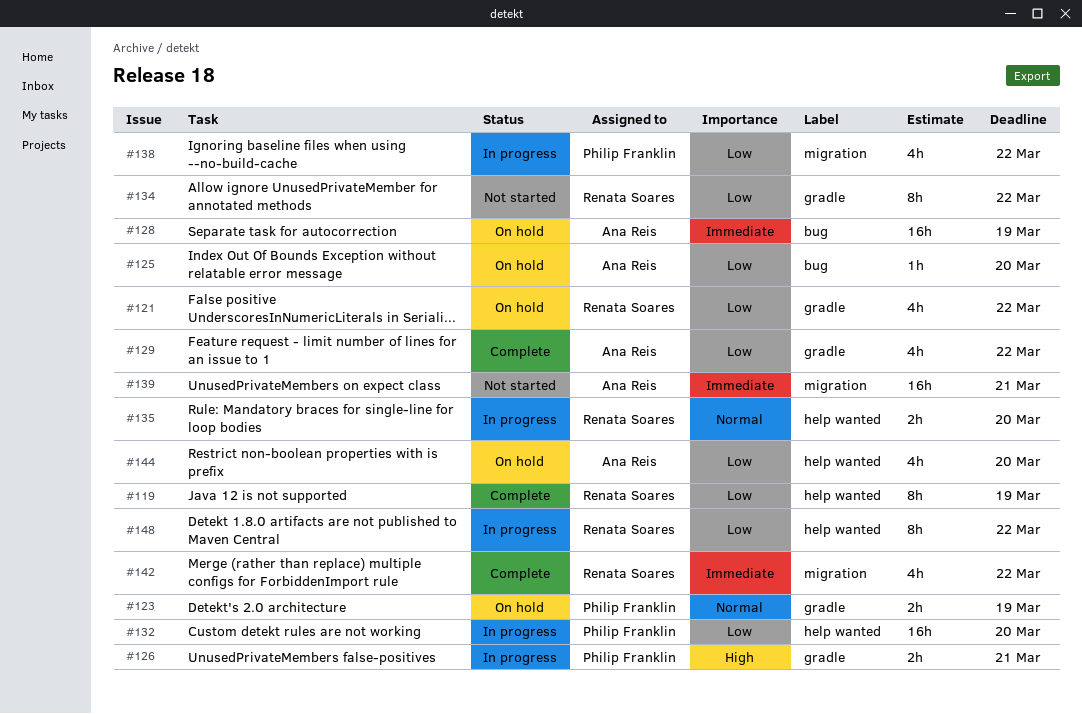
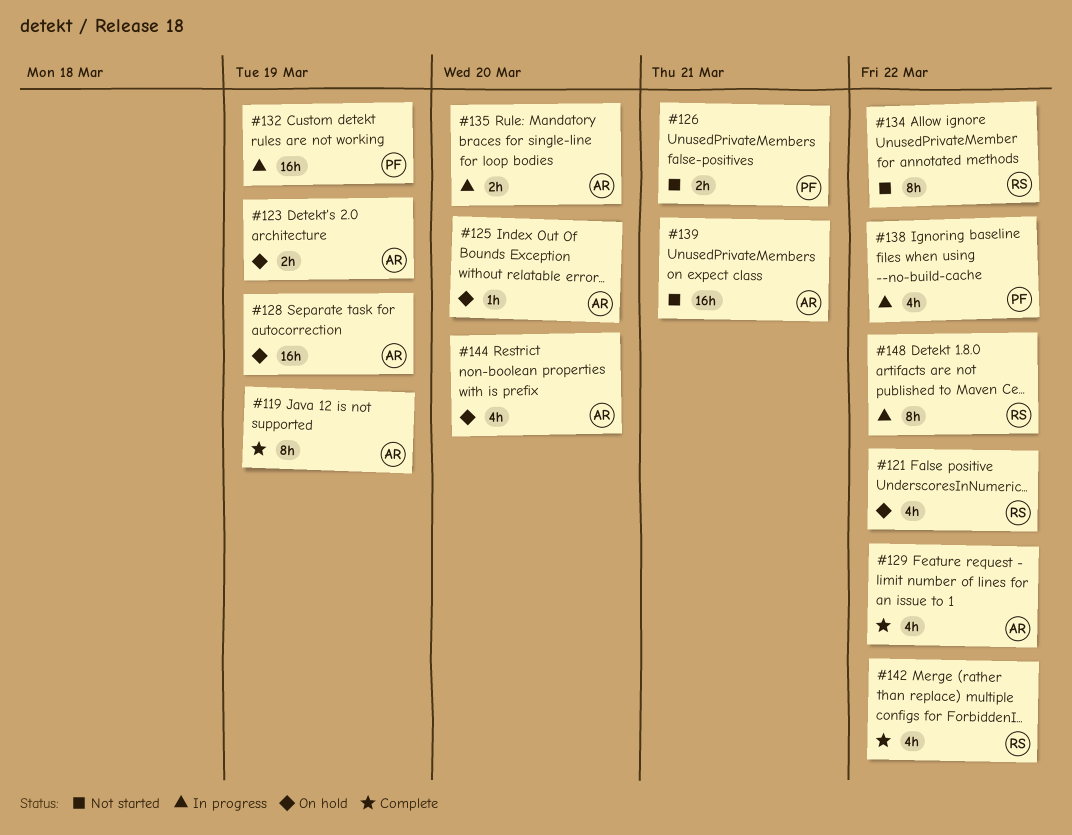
#119, owner: Renata Soares -> Ana Reis
#123, owner: Philip Franklin -> Ana Reis
#126, status: In progress -> Not started
#132, due: Mar 20 -> Mar 19
#135, owner: Renata Soares -> Ana Reis

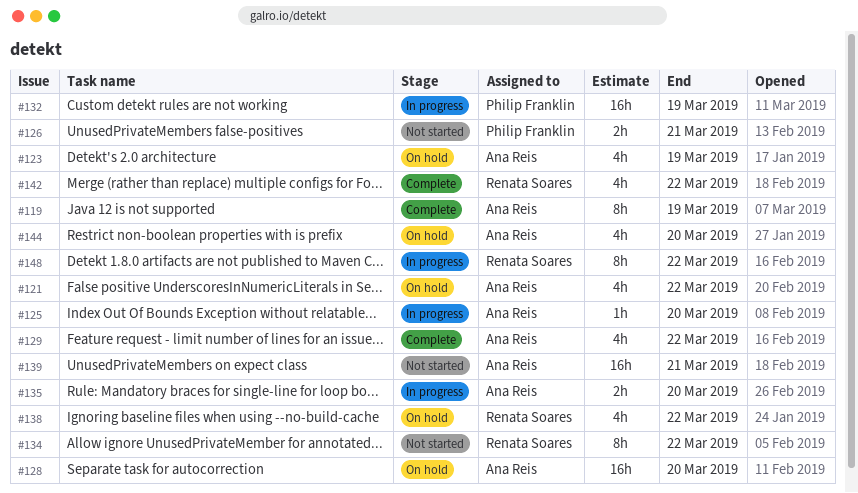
#121, owner: Renata Soares -> Ana Reis
#123, estimate: 2h -> 4h
#125, status: On hold -> In progress
#128, due: Mar 19 -> Mar 20
#138, status: In progress -> On hold
#138, owner: Philip Franklin -> Renata Soares

